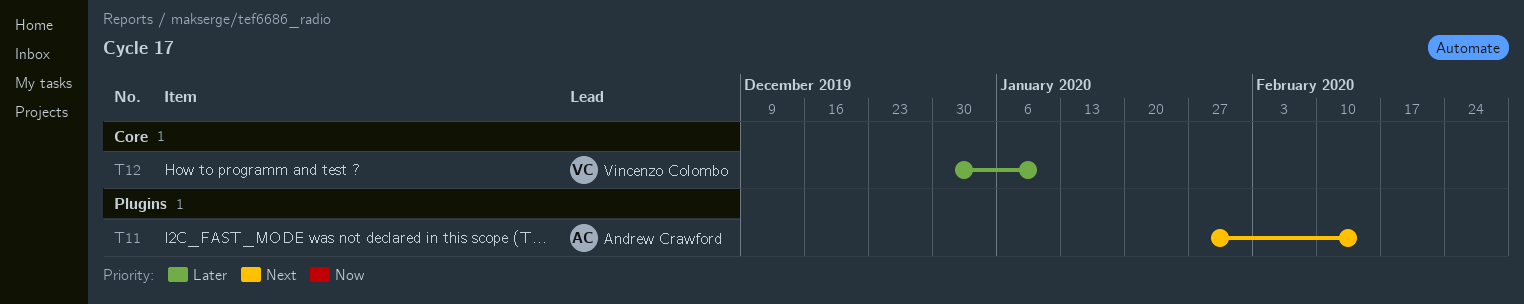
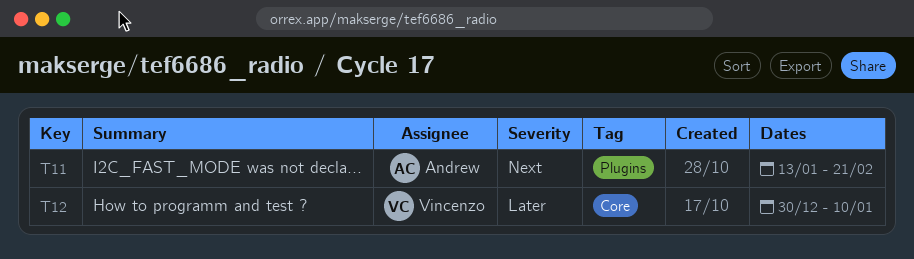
T11, start: Jan 27 -> Jan 13
T11, due: Feb 14 -> Feb 21

